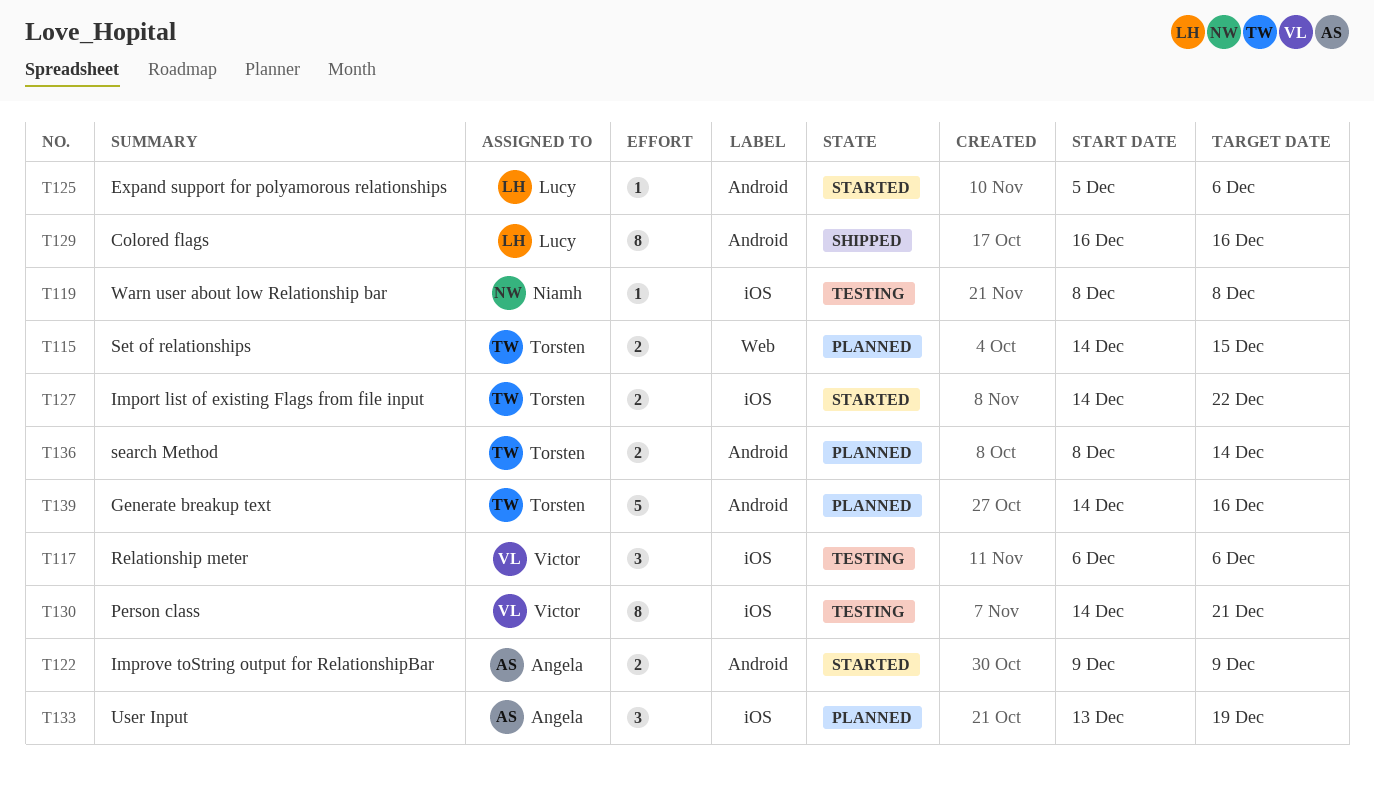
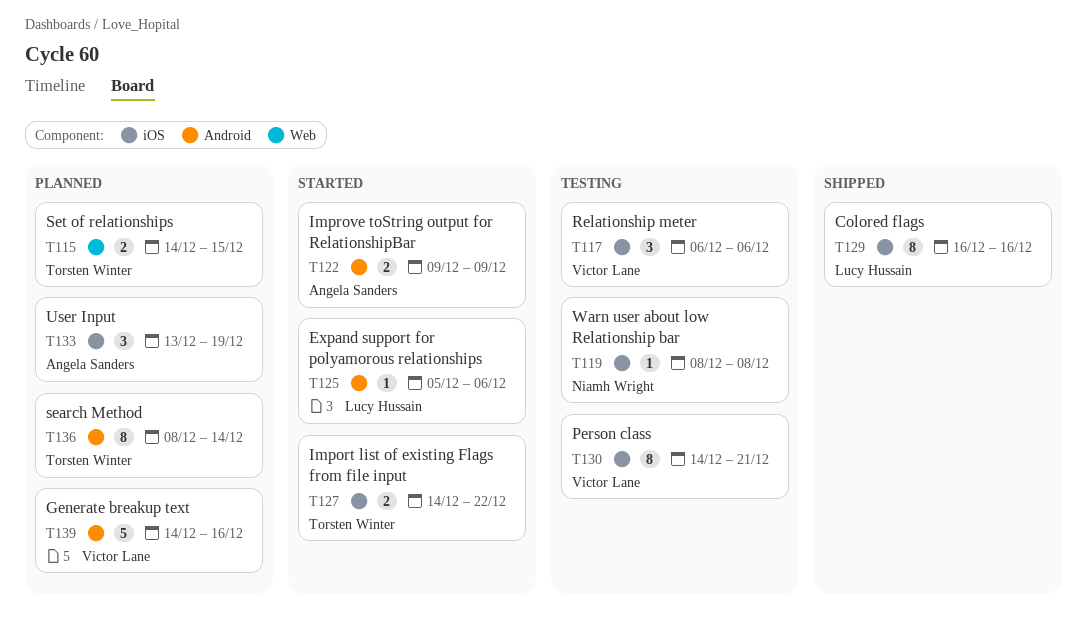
T129, label: Android -> iOS
T136, estimate: 2 -> 8
T139, owner: Torsten Winter -> Victor Lane

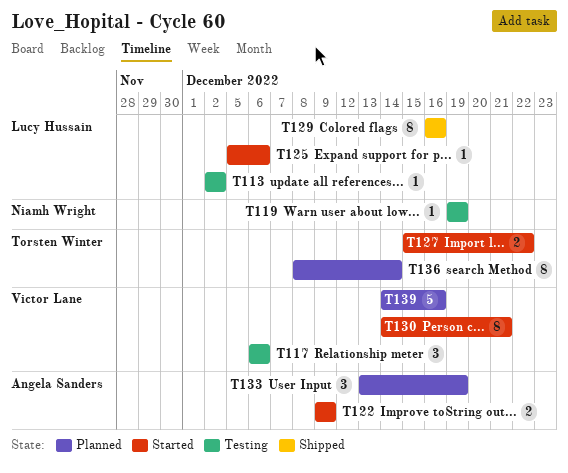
T113: none -> present
T115: present -> none
T119, start: Dec 8 -> Dec 19
T119, due: Dec 8 -> Dec 19
T127, start: Dec 14 -> Dec 15
T130, status: Testing -> Started

